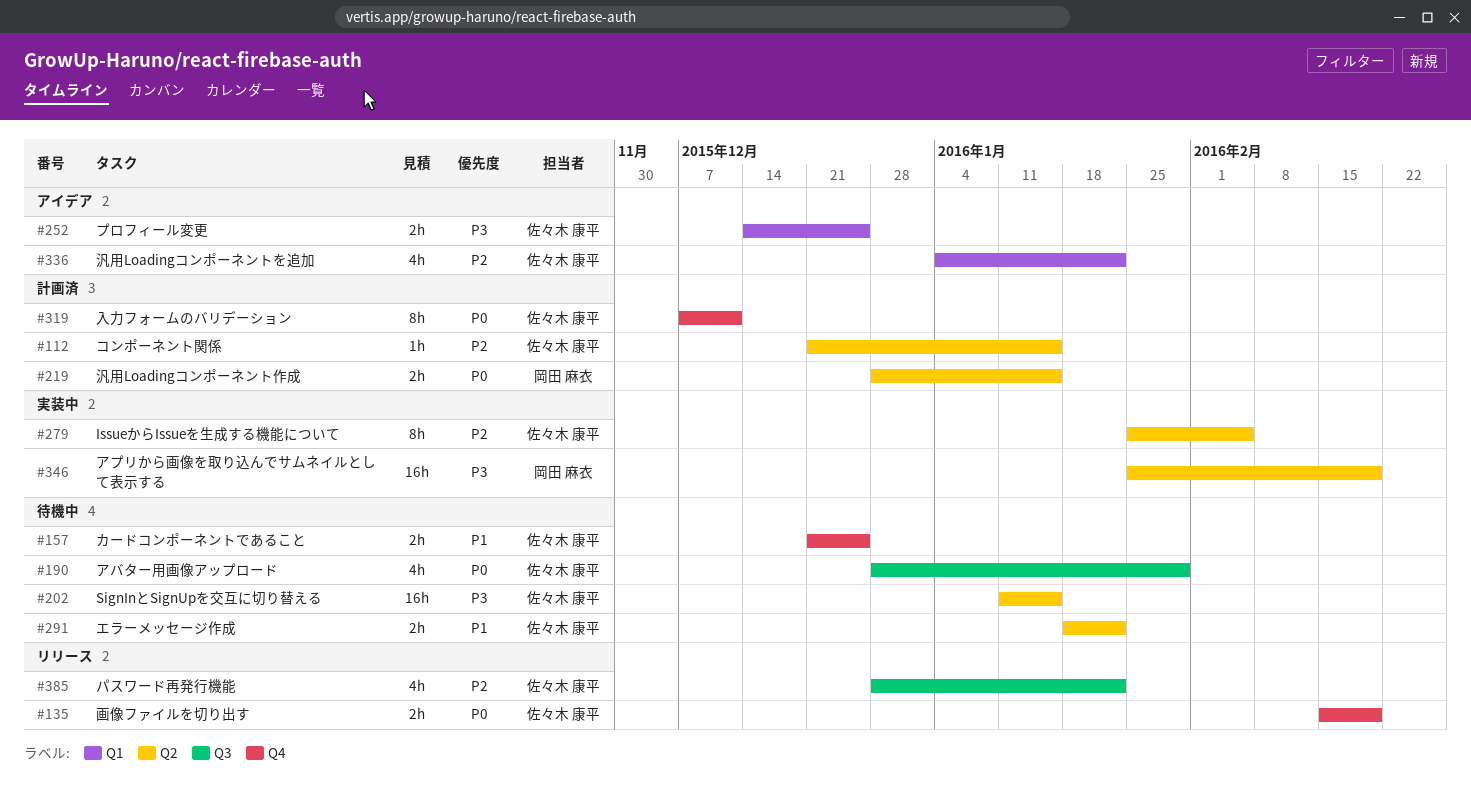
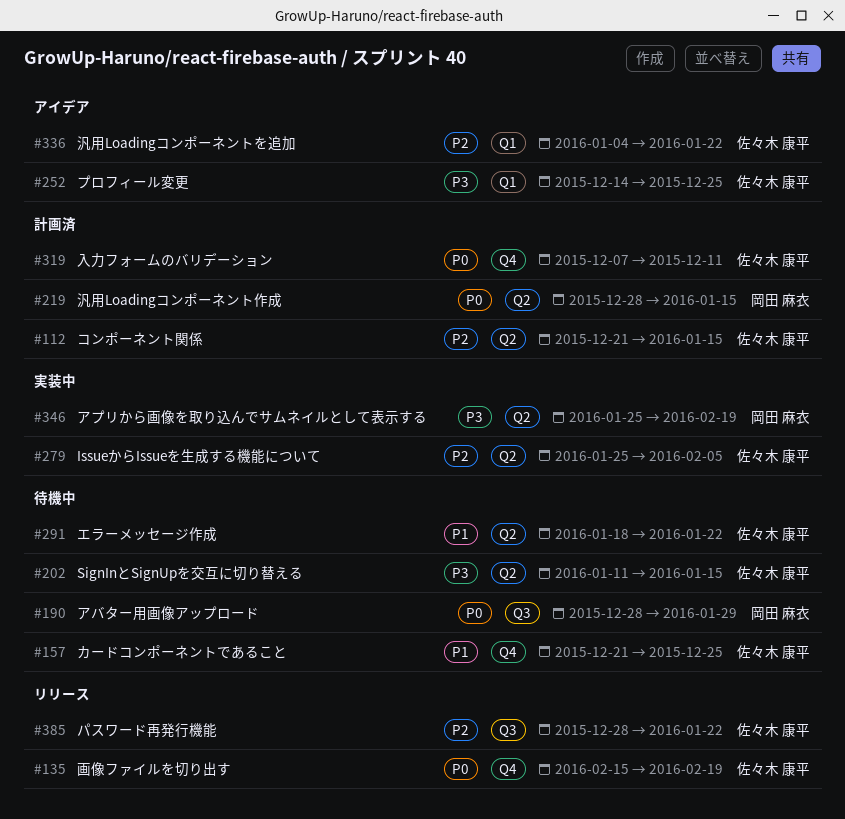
#190, owner: 佐々木 康平 -> 岡田 麻衣

